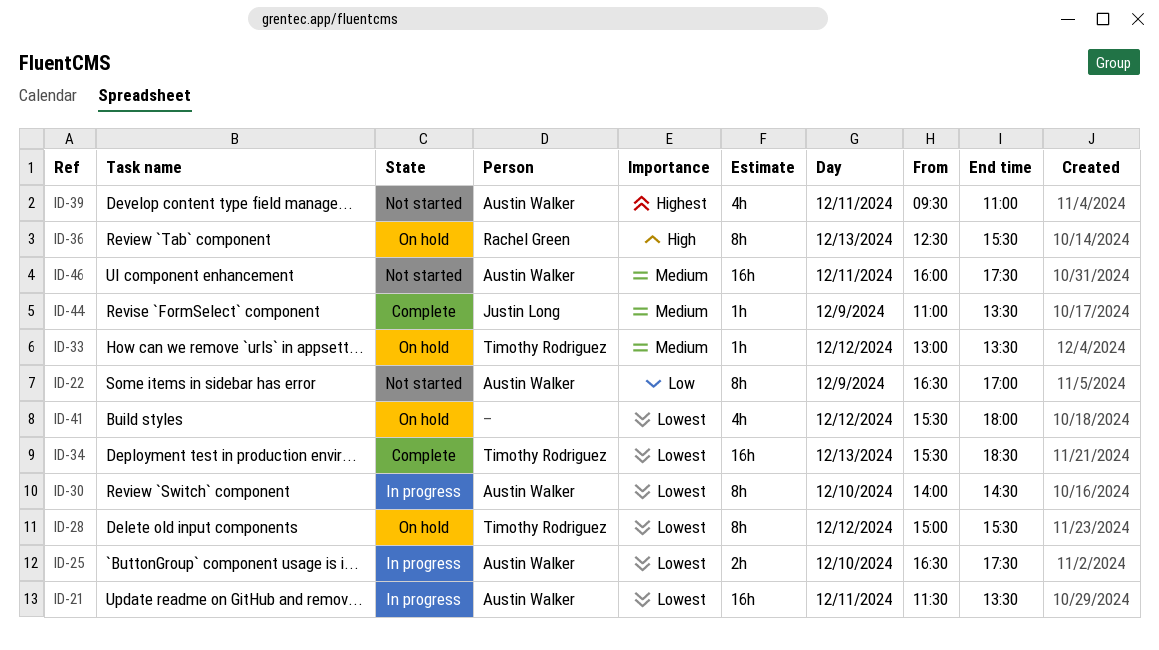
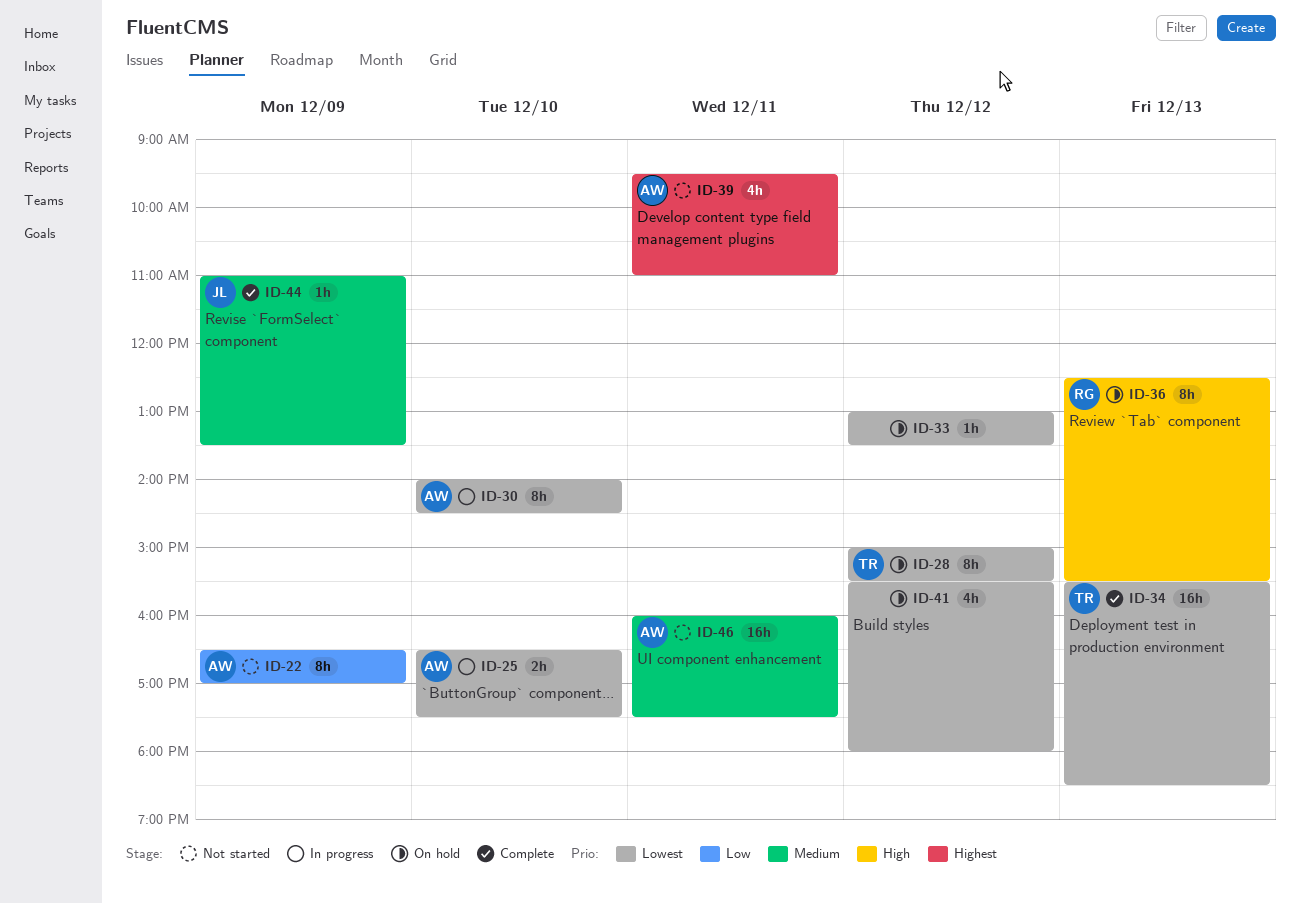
ID-21: present -> none
ID-33, owner: Timothy Rodriguez -> none
ID-33, priority: Medium -> Lowest

